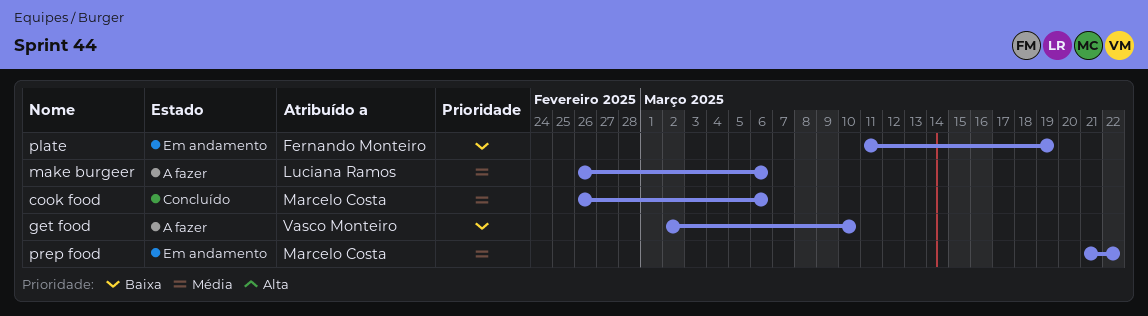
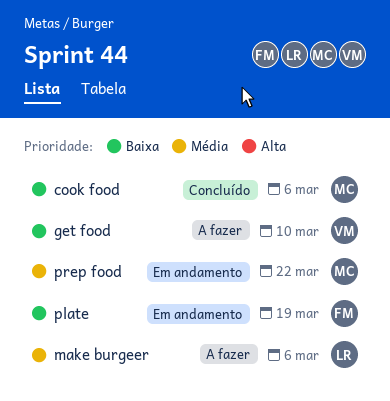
cook food, priority: Média -> Baixa

